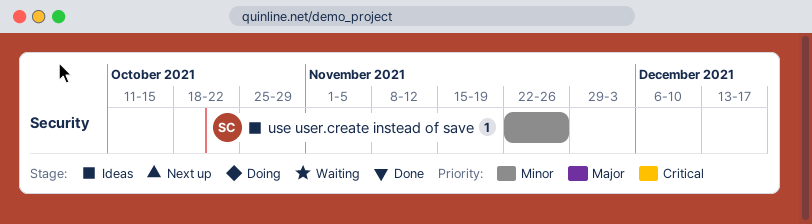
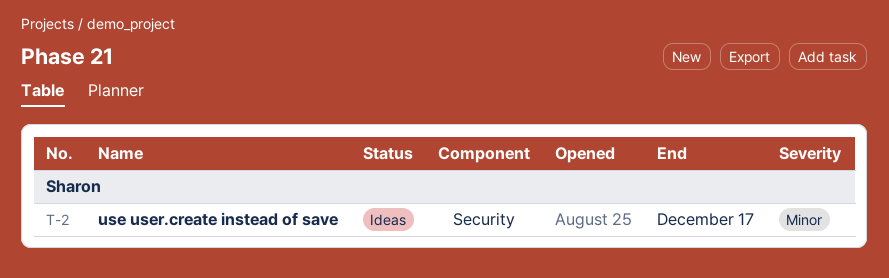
use user.create instead of save, due: Nov 26 -> Dec 17

